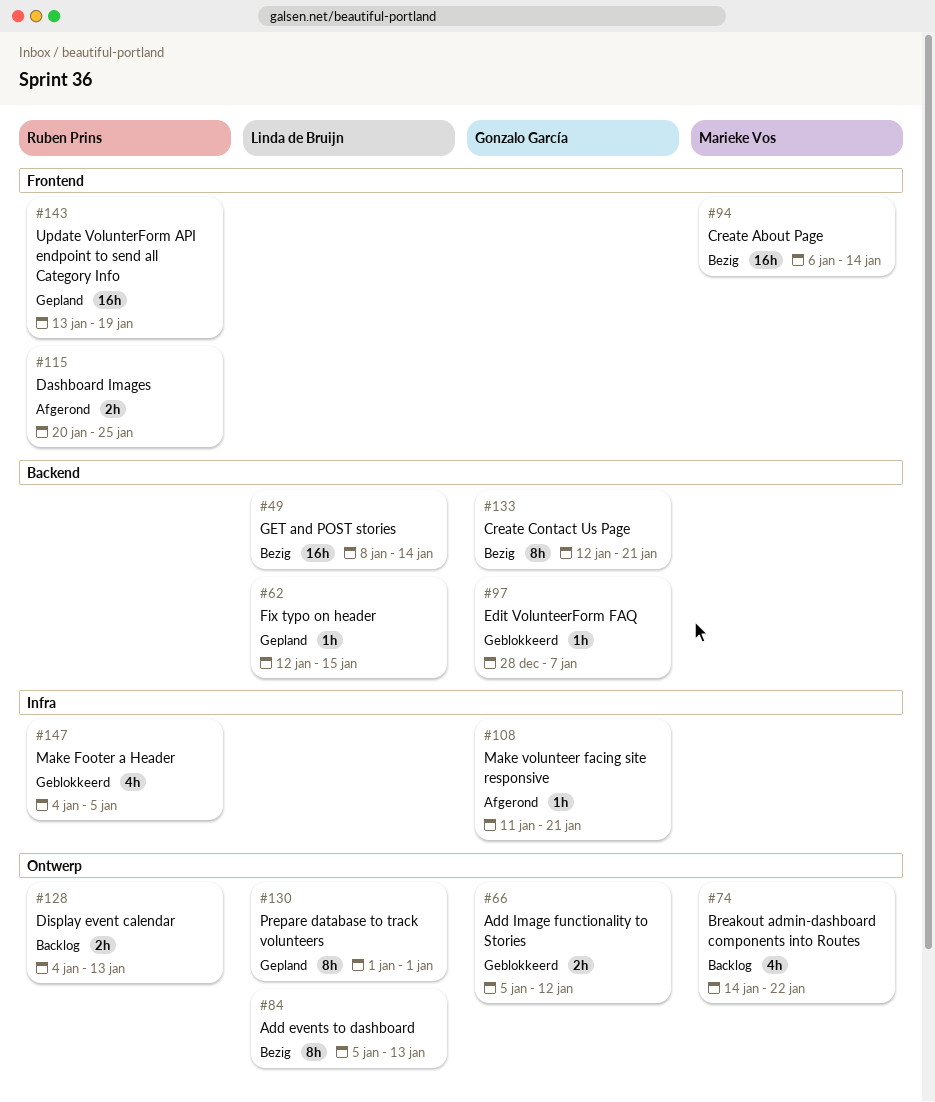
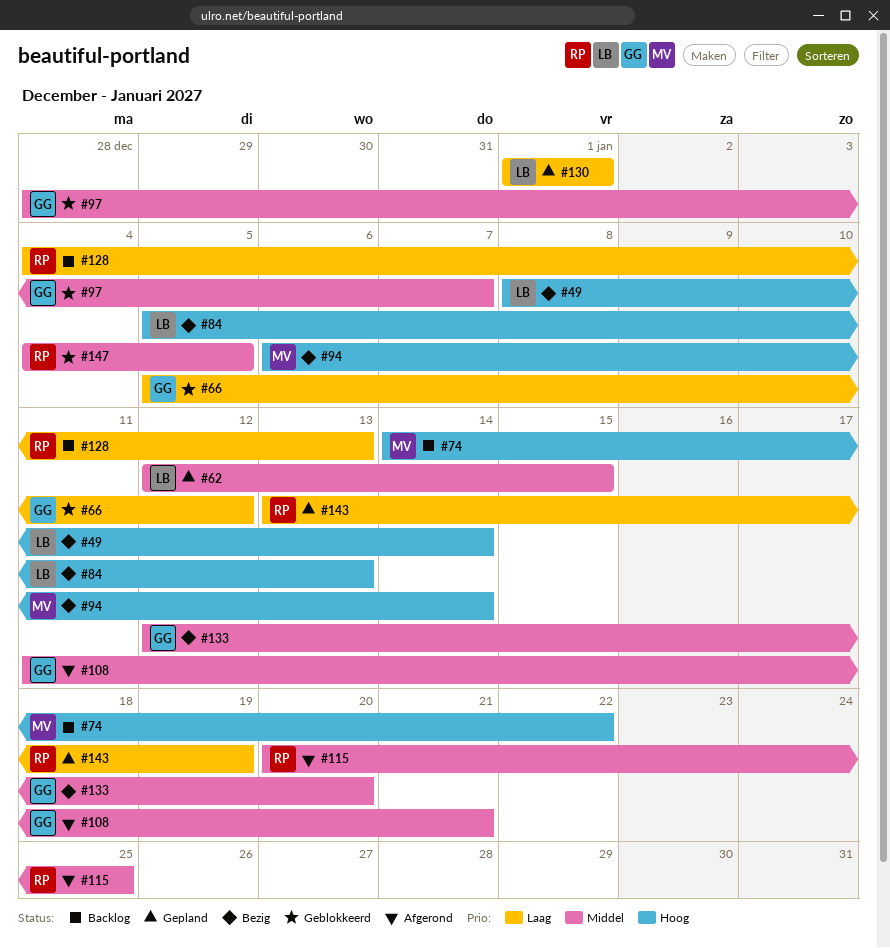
#133, due: Jan 21 -> Jan 20

